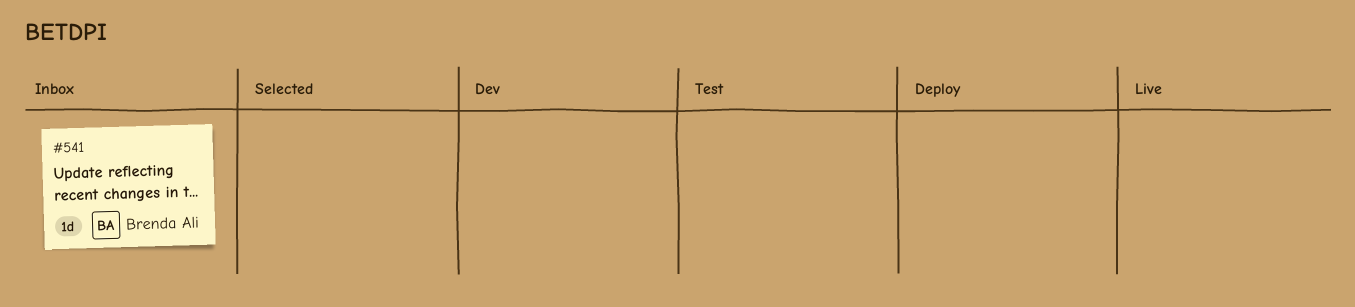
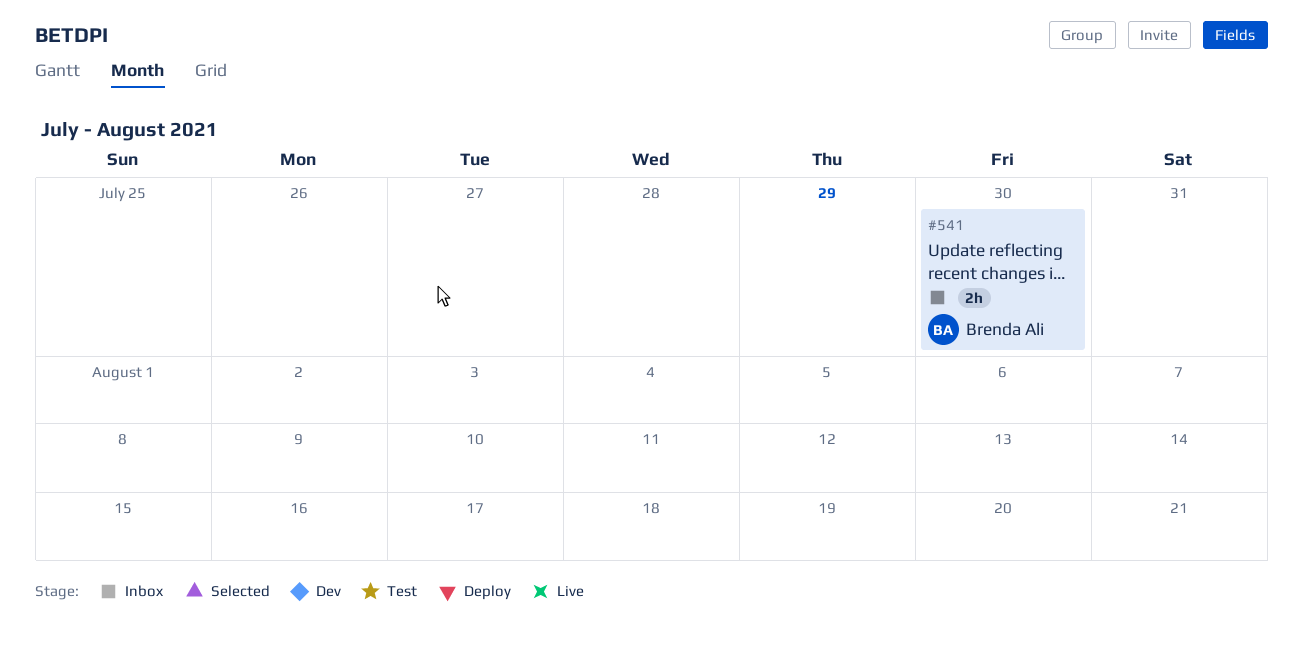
#541, estimate: 1d -> 2h

